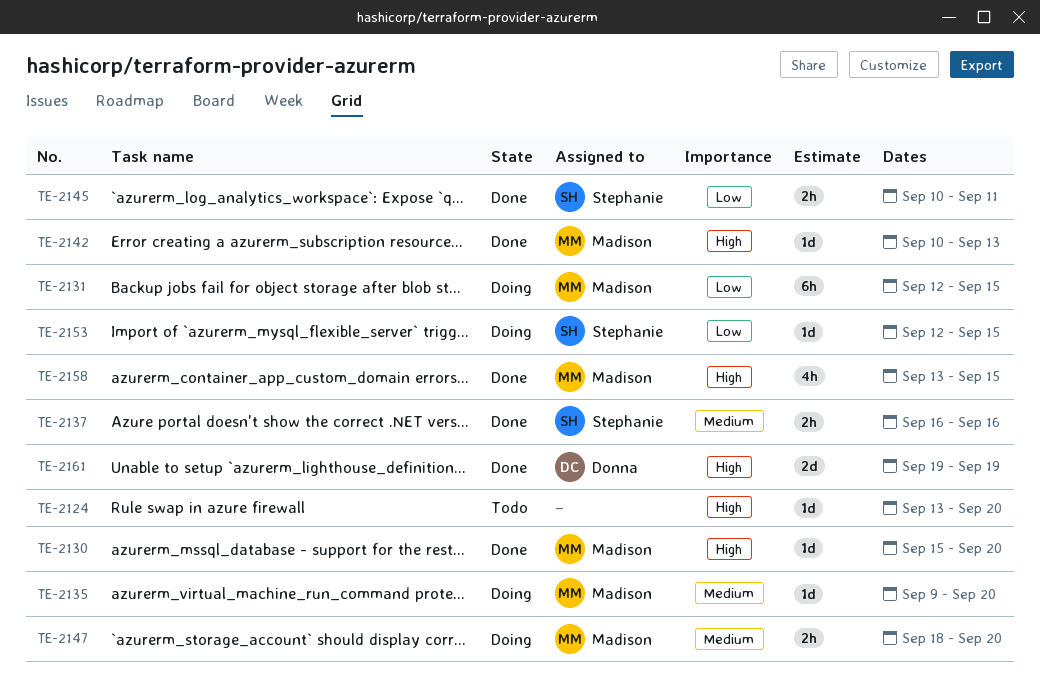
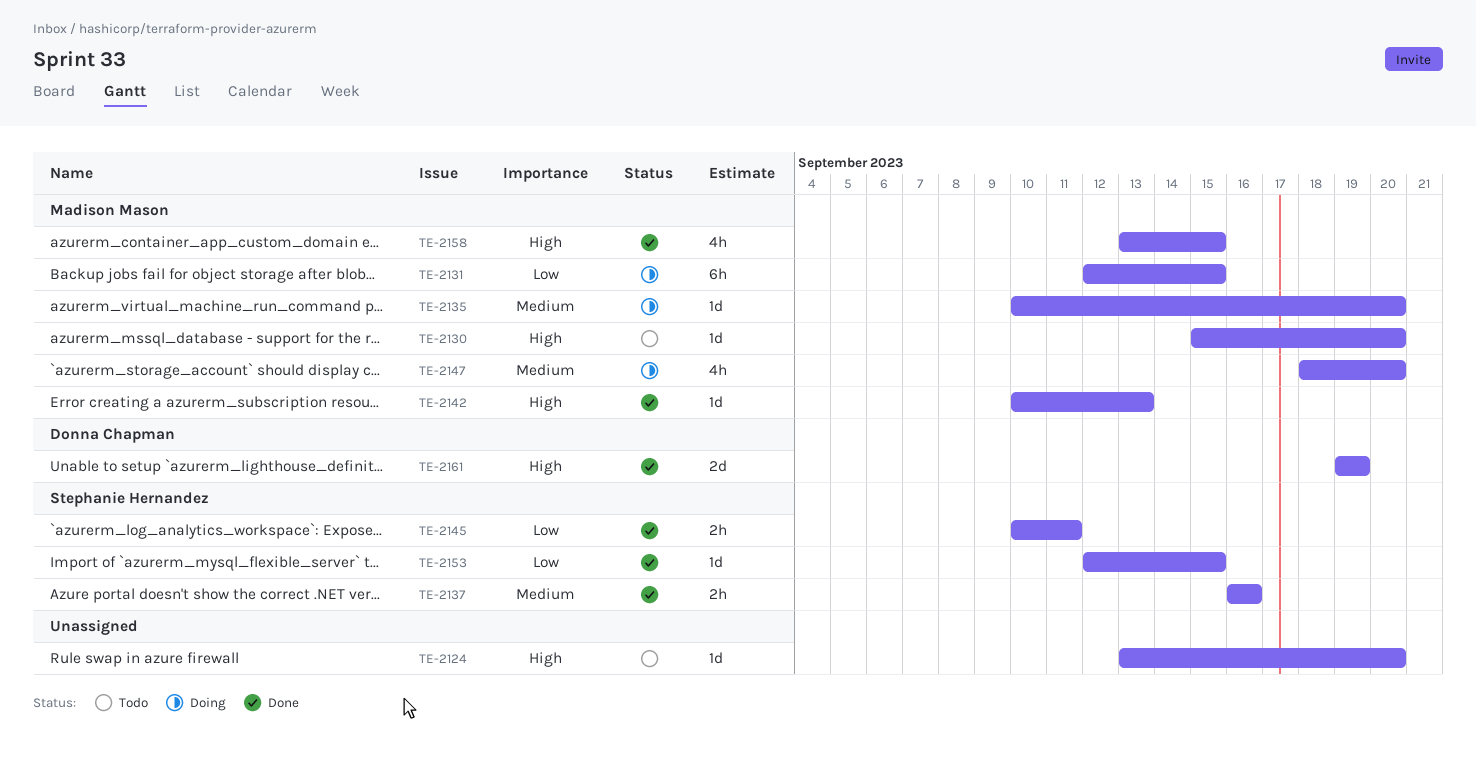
TE-2130, status: Done -> Todo
TE-2135, start: Sep 9 -> Sep 10
TE-2147, estimate: 2h -> 4h
TE-2153, status: Doing -> Done

